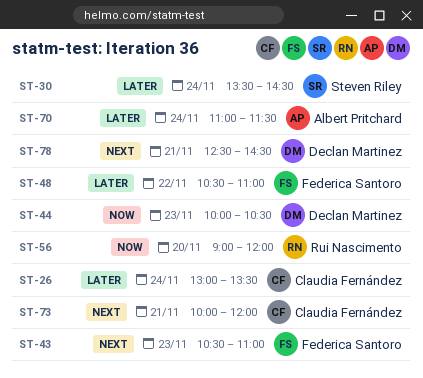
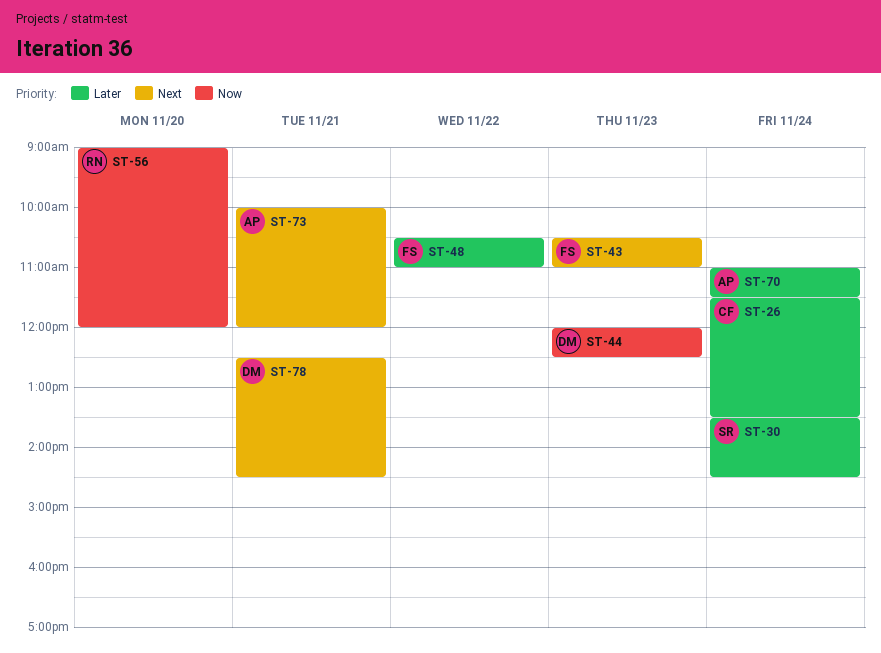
ST-26, begins: 13:00 -> 11:30
ST-44, begins: 10:00 -> 12:00
ST-44, ends: 10:30 -> 12:30
ST-73, owner: Claudia Fernández -> Albert Pritchard

